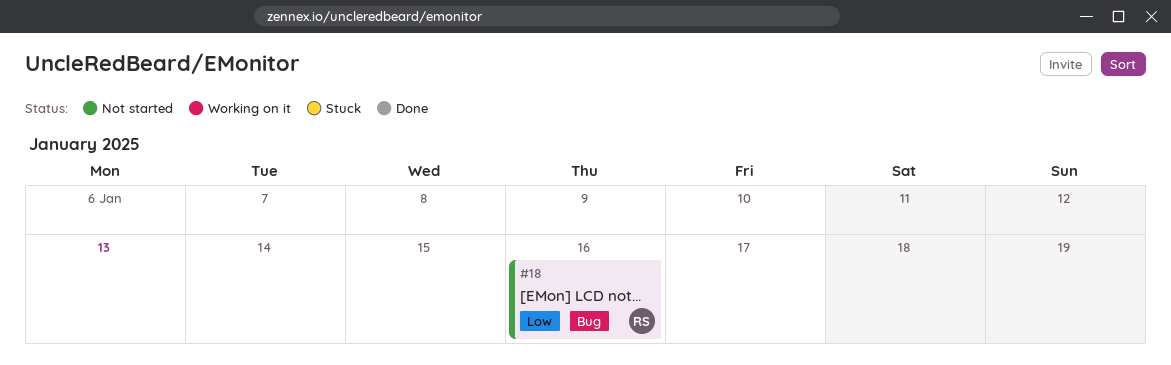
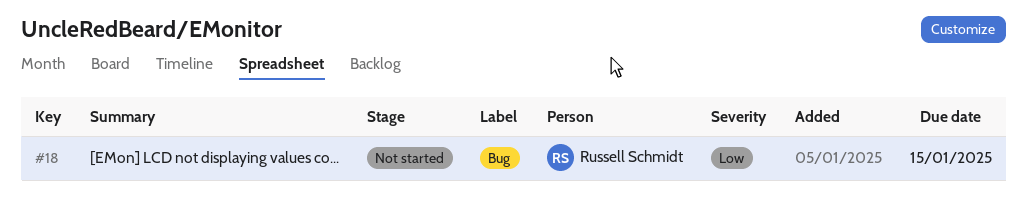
#18, due: Jan 16 -> Jan 15

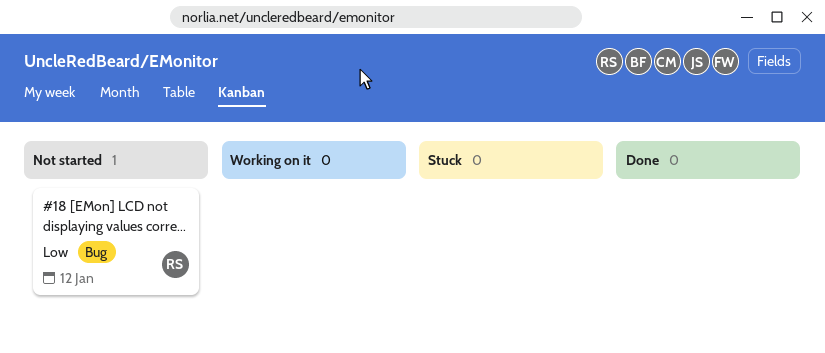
#18, due: Jan 15 -> Jan 12

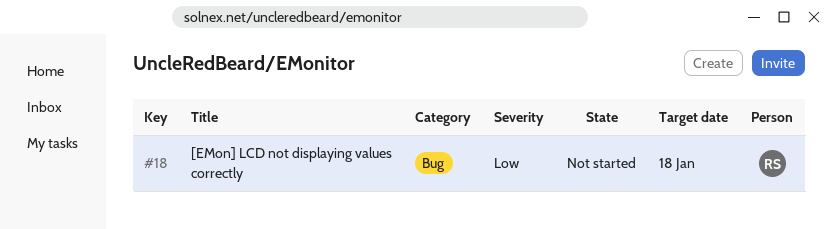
#18, due: Jan 12 -> Jan 18

